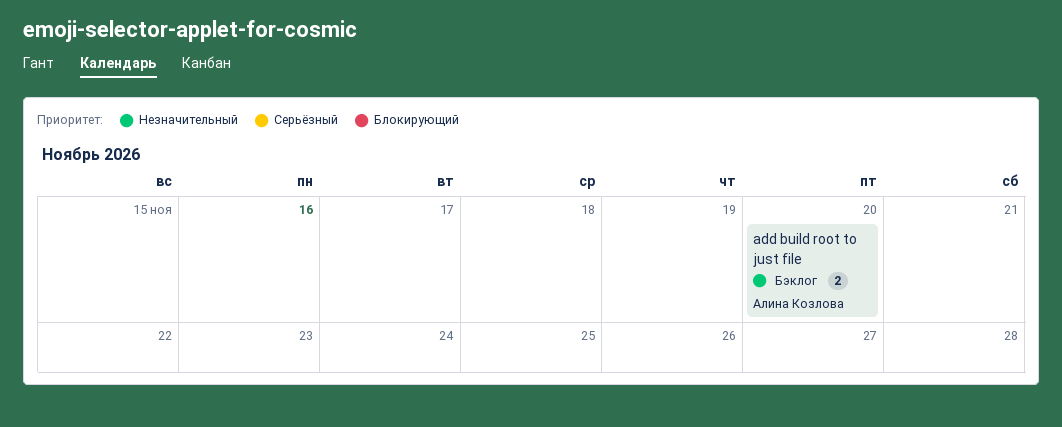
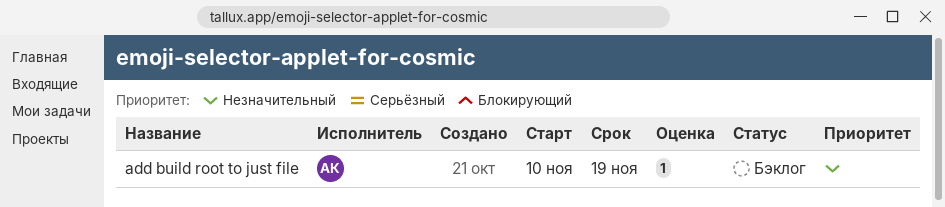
add build root to just file, estimate: 2 -> 1
add build root to just file, due: Nov 20 -> Nov 19

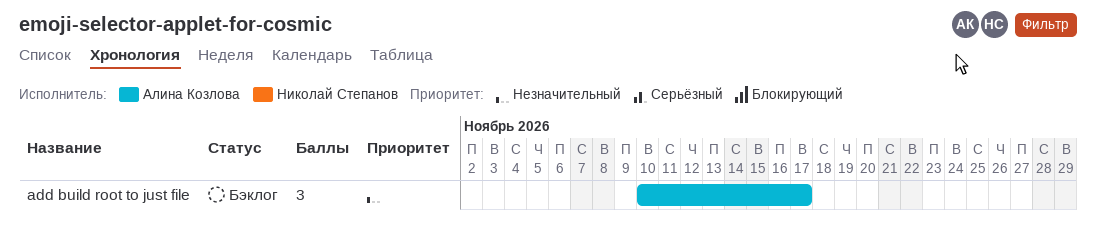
add build root to just file, estimate: 1 -> 3
add build root to just file, due: Nov 19 -> Nov 17

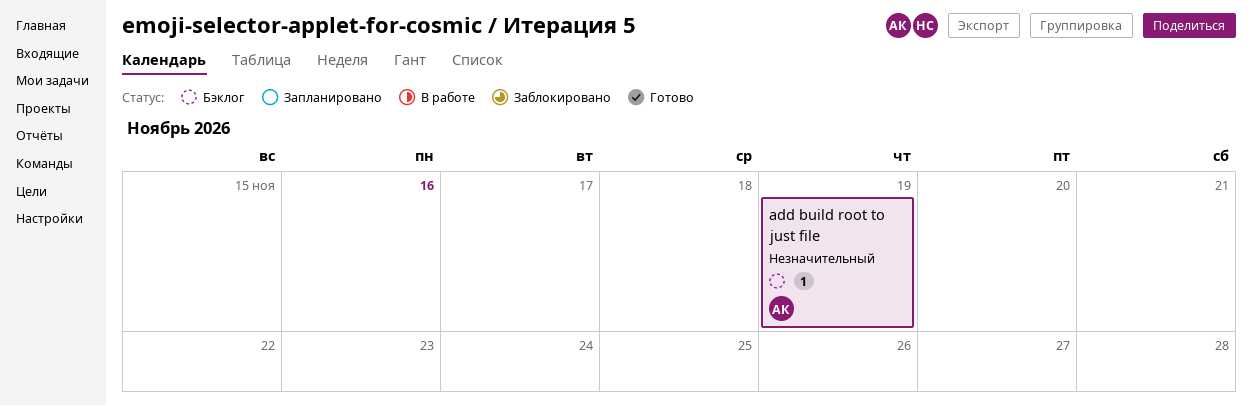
add build root to just file, estimate: 3 -> 1
add build root to just file, due: Nov 17 -> Nov 19

